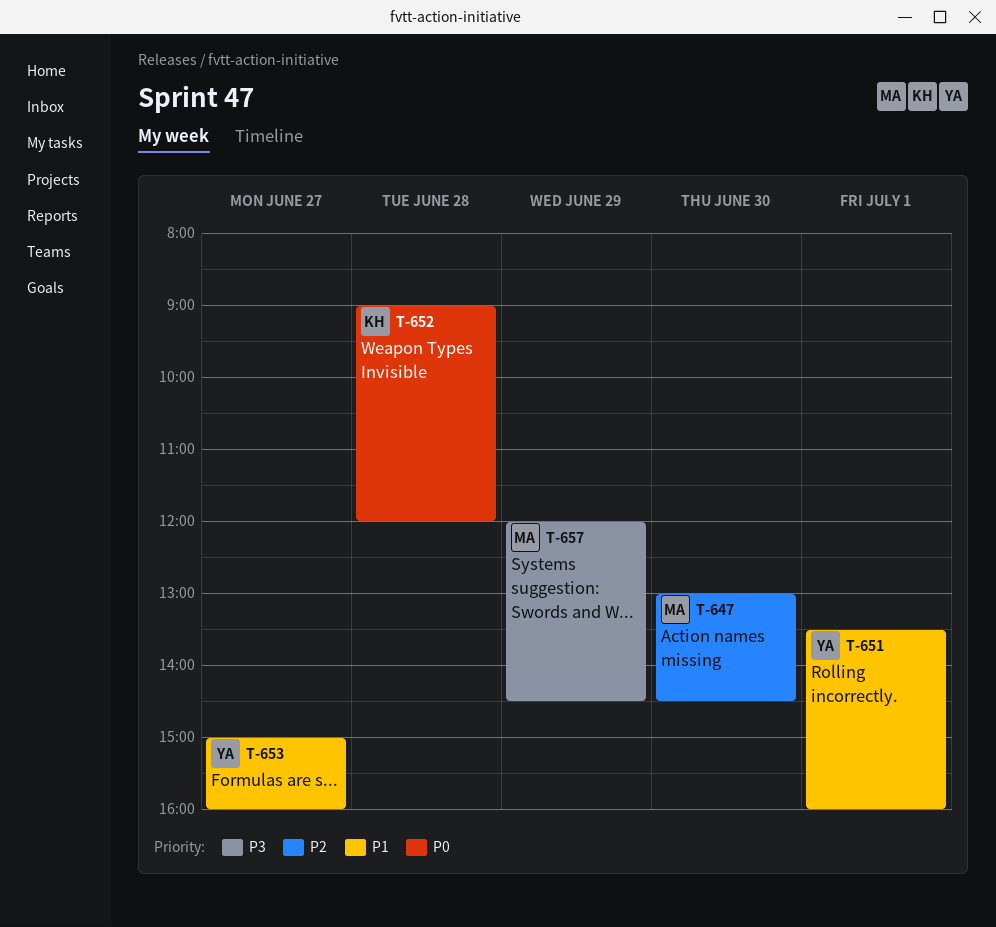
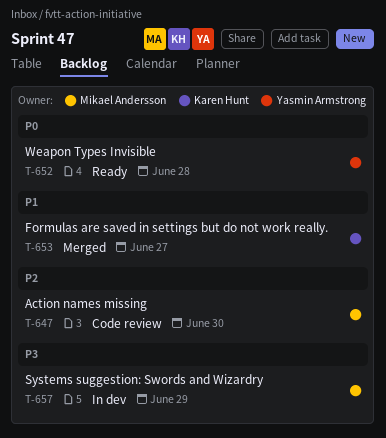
T-651: present -> none
T-652, owner: Karen Hunt -> Yasmin Armstrong
T-653, owner: Yasmin Armstrong -> Karen Hunt

